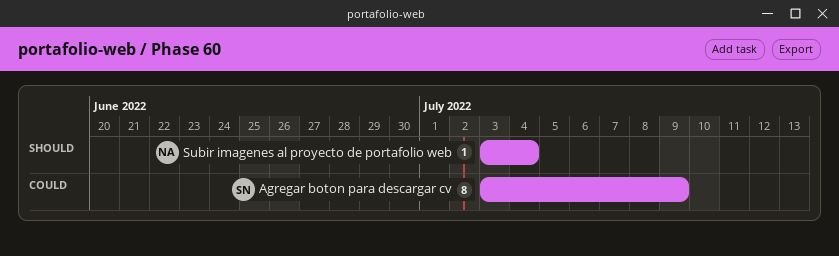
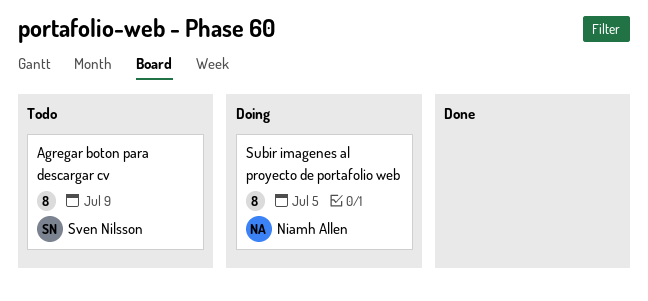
Subir imagenes al proyecto de portafolio web, estimate: 1 -> 8
Subir imagenes al proyecto de portafolio web, due: Jul 4 -> Jul 5

